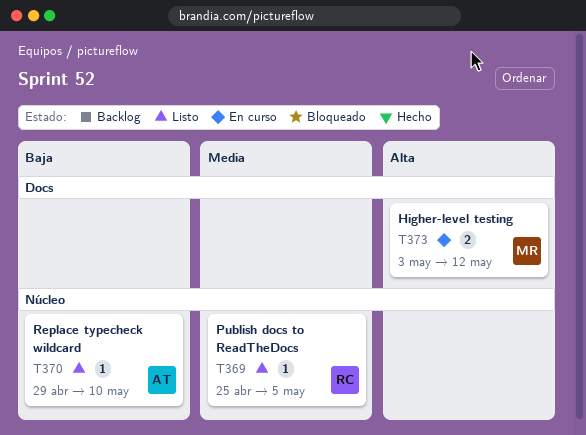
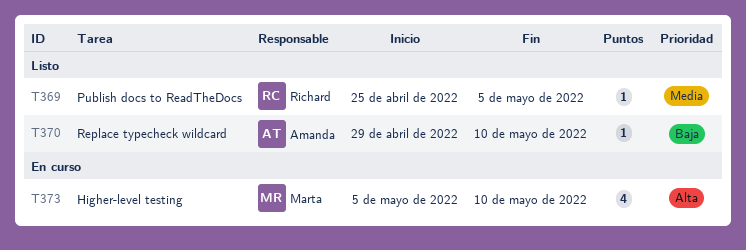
T373, estimate: 2 -> 4
T373, start: May 3 -> May 5
T373, due: May 12 -> May 10

